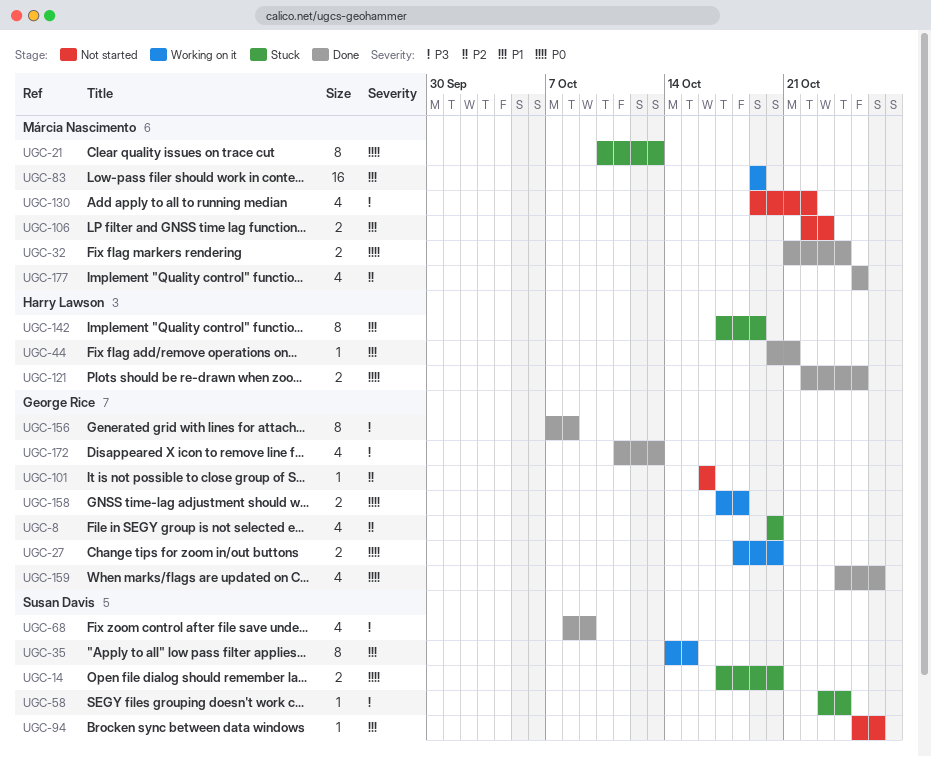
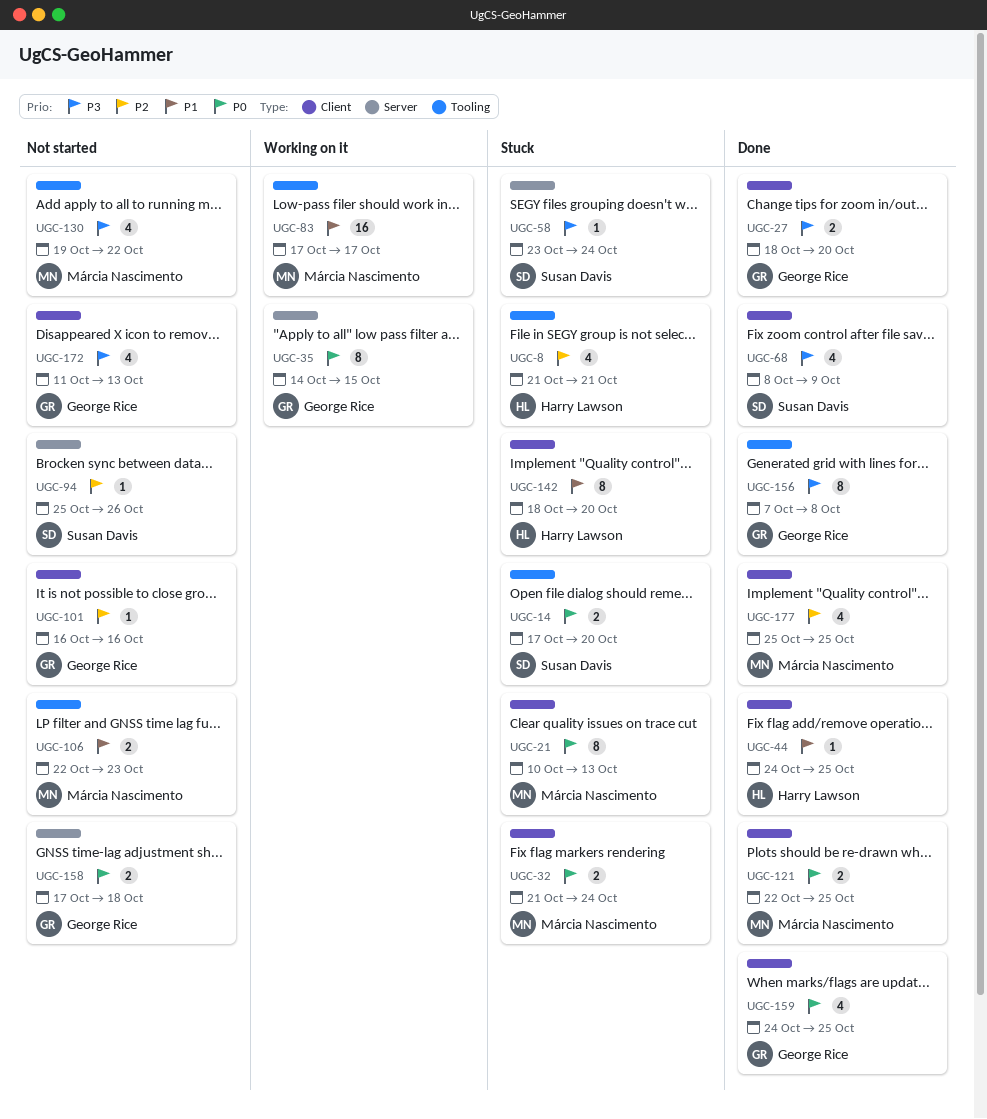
UGC-8, owner: George Rice -> Harry Lawson
UGC-8, start: Oct 20 -> Oct 21
UGC-8, due: Oct 20 -> Oct 21
UGC-27, status: Working on it -> Done
UGC-27, priority: P0 -> P3
UGC-32, status: Done -> Stuck
UGC-35, owner: Susan Davis -> George Rice
UGC-35, priority: P1 -> P0
UGC-44, start: Oct 20 -> Oct 24
UGC-44, due: Oct 21 -> Oct 25
UGC-83, start: Oct 19 -> Oct 17
UGC-83, due: Oct 19 -> Oct 17
UGC-94, priority: P1 -> P2
UGC-121, owner: Harry Lawson -> Márcia Nascimento
UGC-142, start: Oct 17 -> Oct 18
UGC-142, due: Oct 19 -> Oct 20
UGC-158, status: Working on it -> Not started
UGC-159, due: Oct 26 -> Oct 25
UGC-172, status: Done -> Not started

